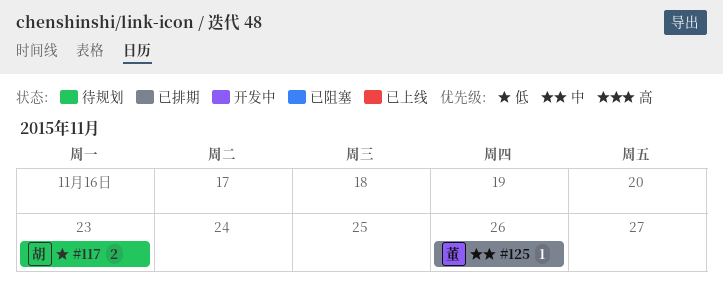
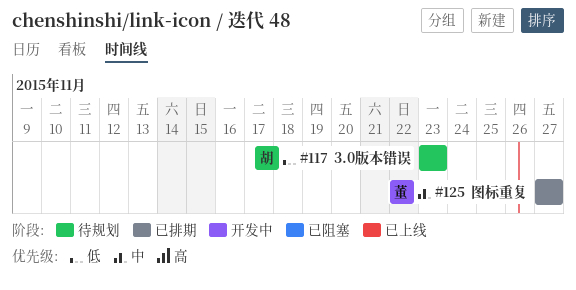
#125, start: Nov 26 -> Nov 27
#125, due: Nov 26 -> Nov 27

